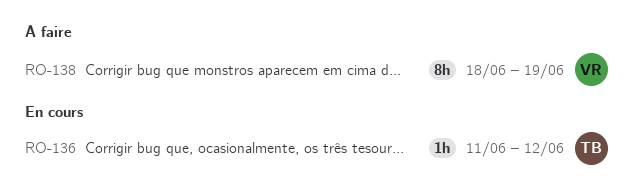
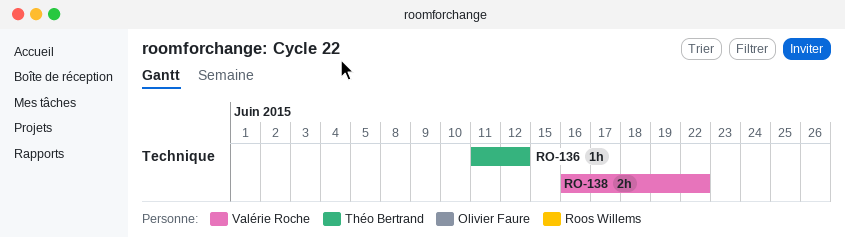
RO-138, estimate: 8h -> 2h
RO-138, start: Jun 18 -> Jun 16
RO-138, due: Jun 19 -> Jun 22

